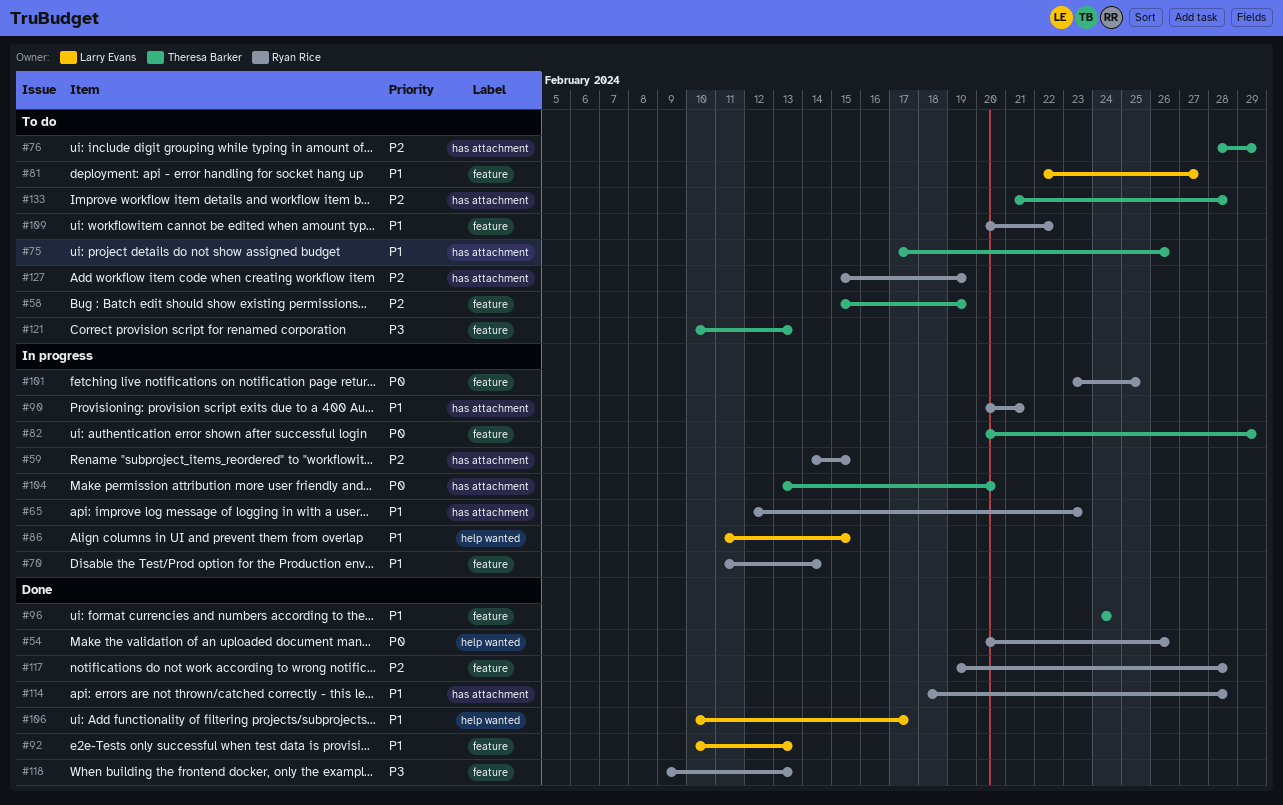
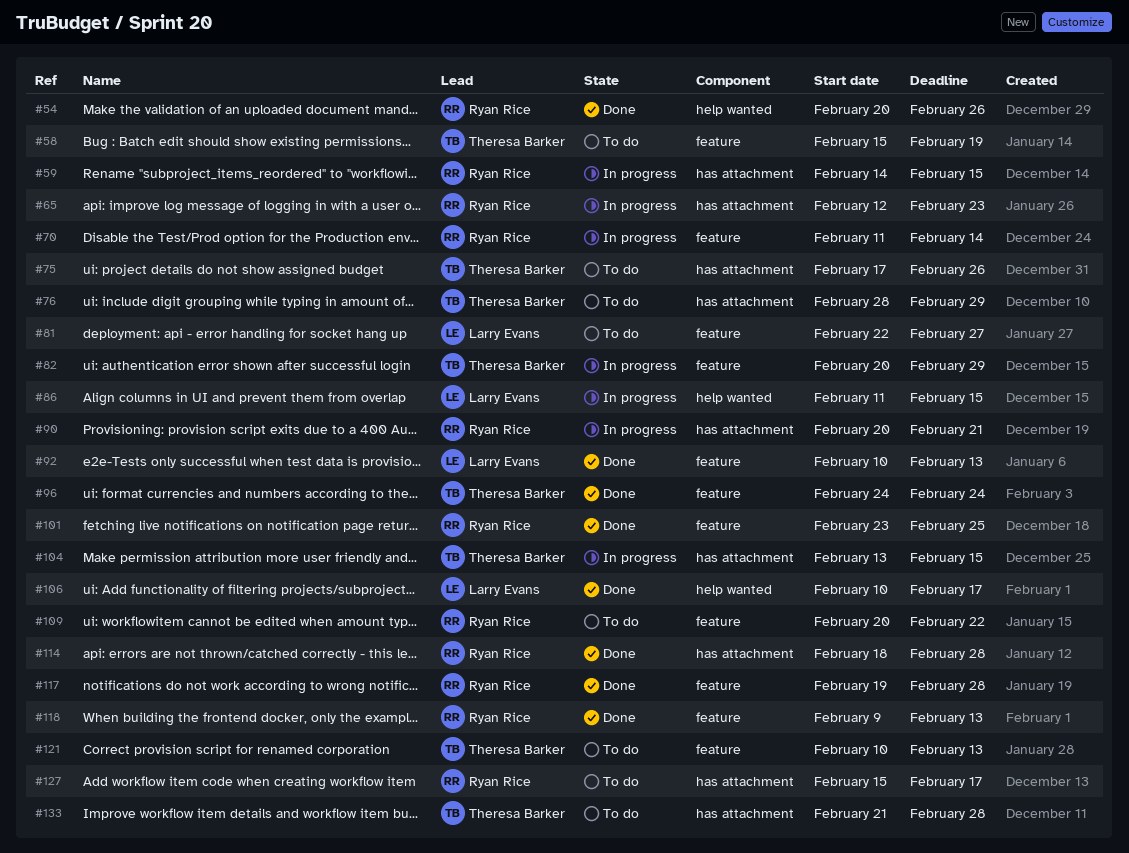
#101, status: In progress -> Done
#104, due: Feb 20 -> Feb 15
#127, due: Feb 19 -> Feb 17

